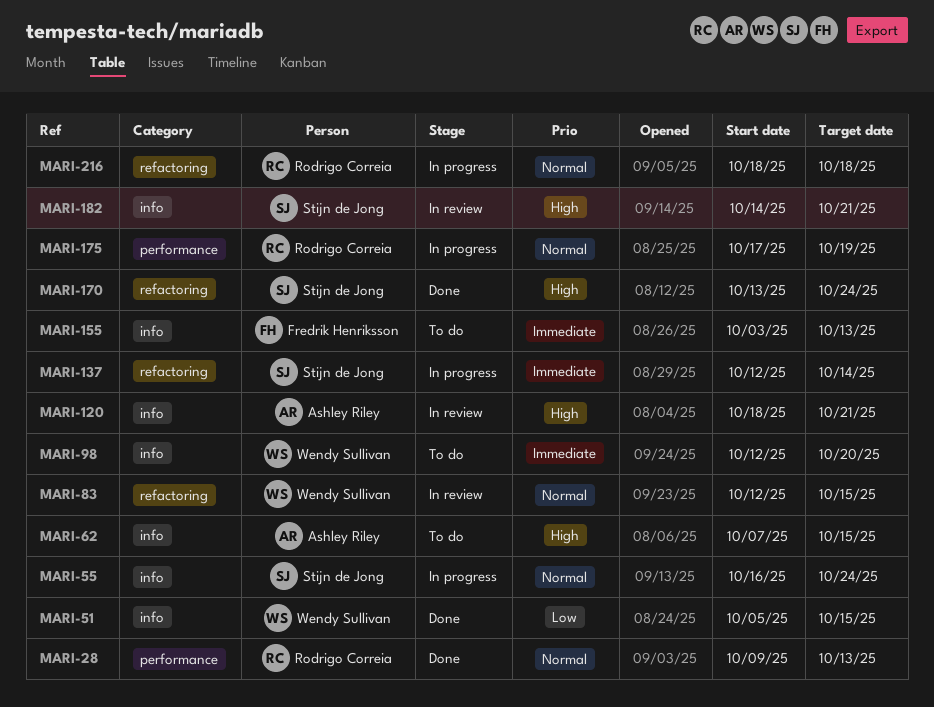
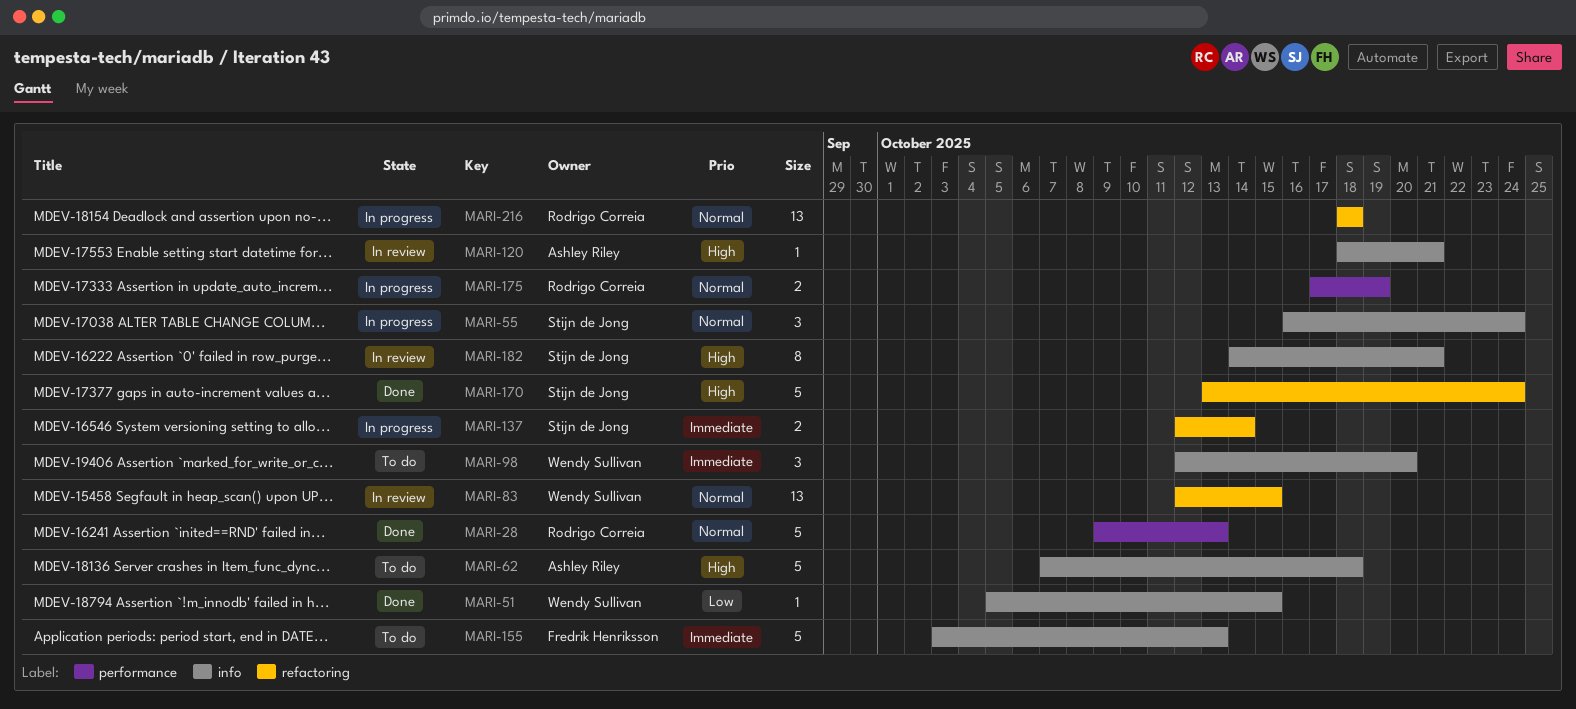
MARI-62, due: Oct 15 -> Oct 18

